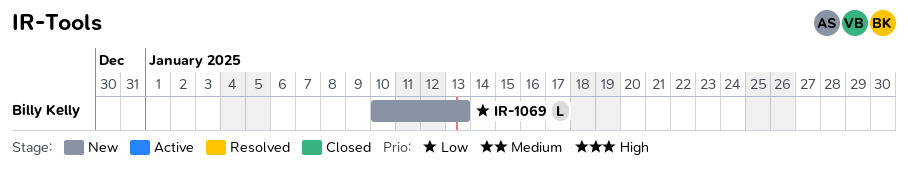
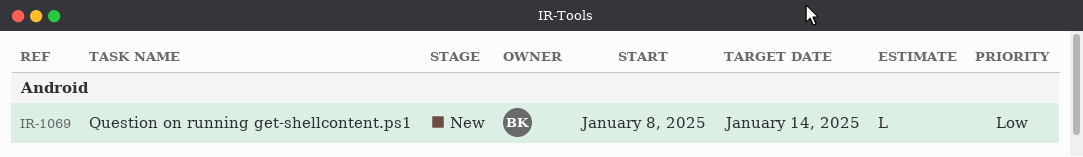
IR-1069, start: Jan 10 -> Jan 8
IR-1069, due: Jan 13 -> Jan 14

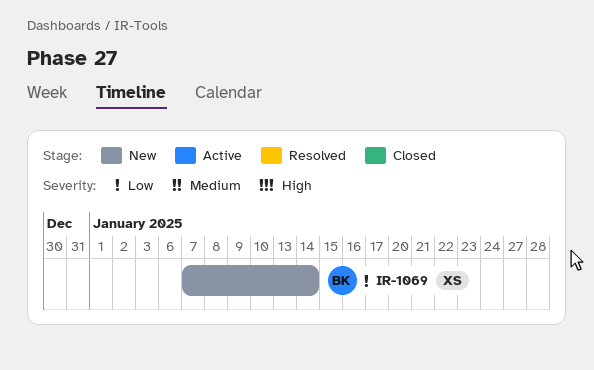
IR-1069, estimate: L -> XS
IR-1069, start: Jan 8 -> Jan 7

